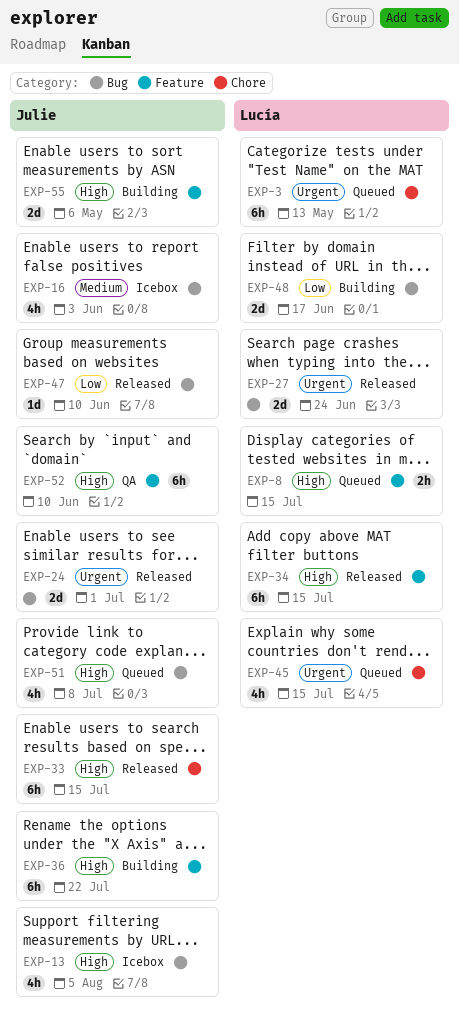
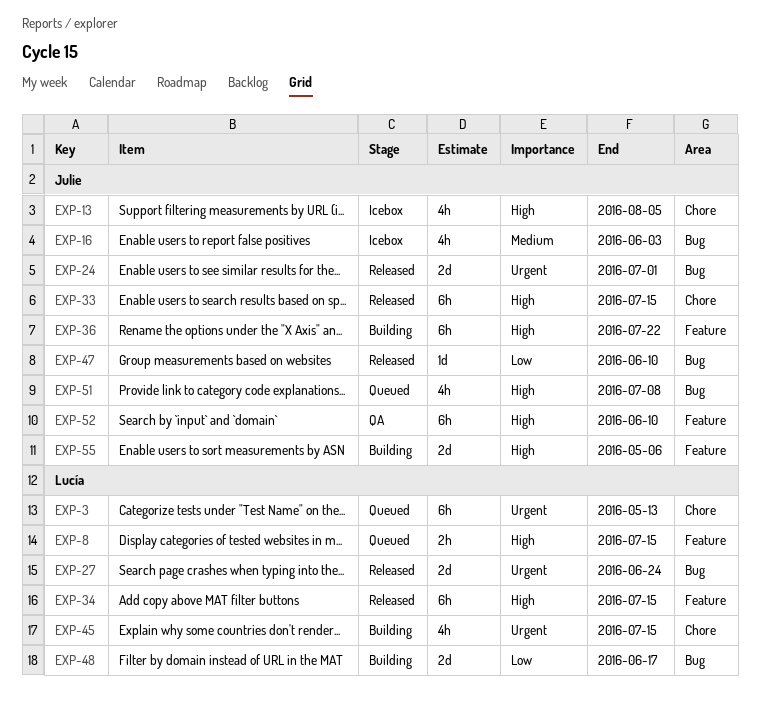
EXP-13, label: Bug -> Chore
EXP-45, status: Queued -> Building

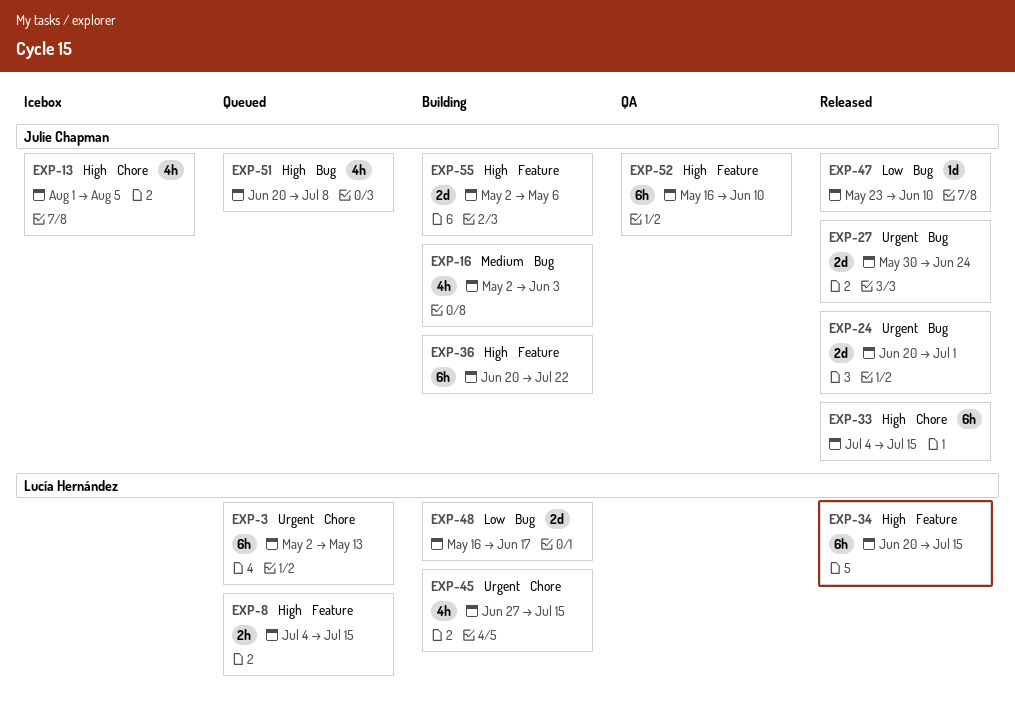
EXP-16, status: Icebox -> Building
EXP-27, owner: Lucía Hernández -> Julie Chapman

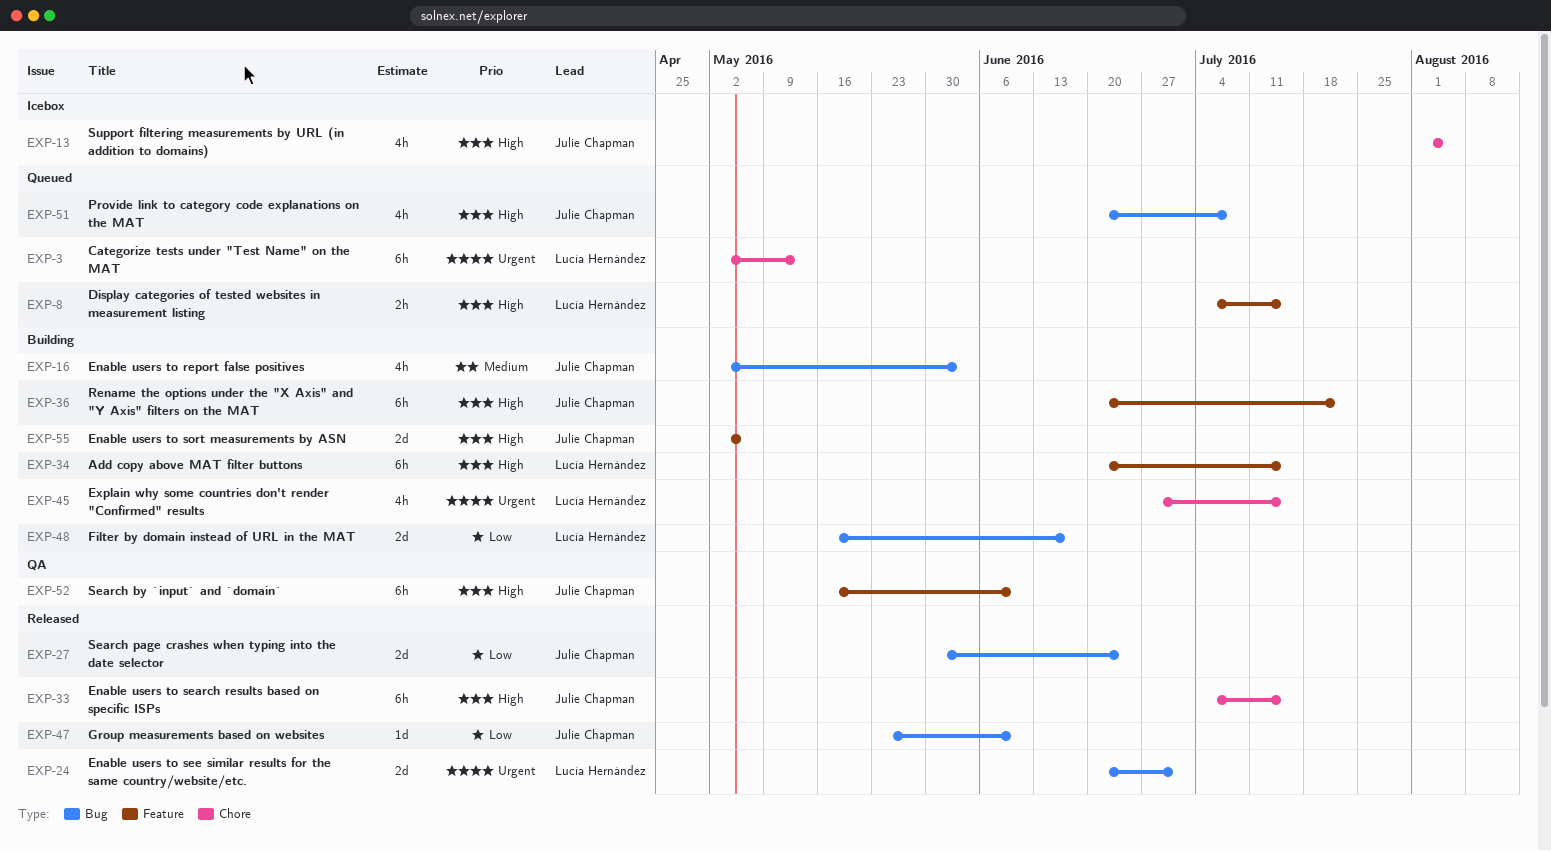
EXP-24, owner: Julie Chapman -> Lucía Hernández
EXP-27, priority: Urgent -> Low
EXP-34, status: Released -> Building

